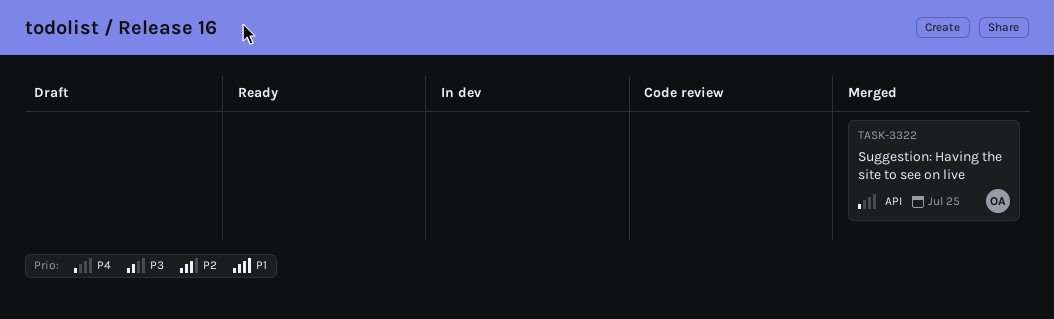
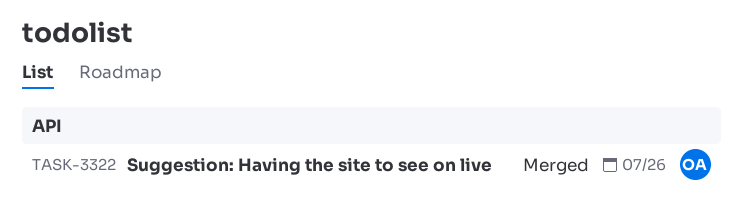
TASK-3322, due: Jul 25 -> Jul 26

